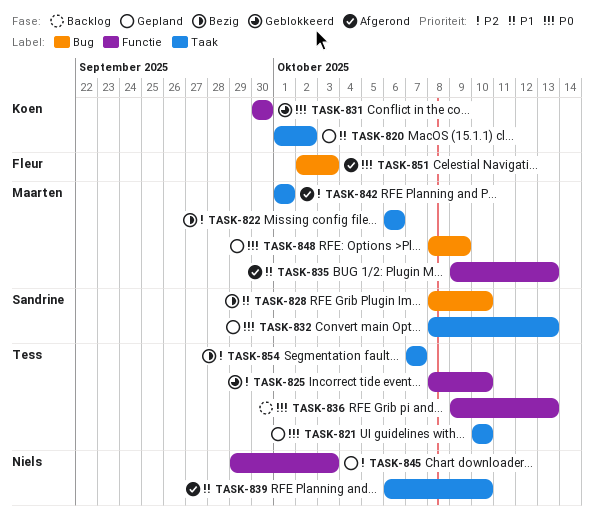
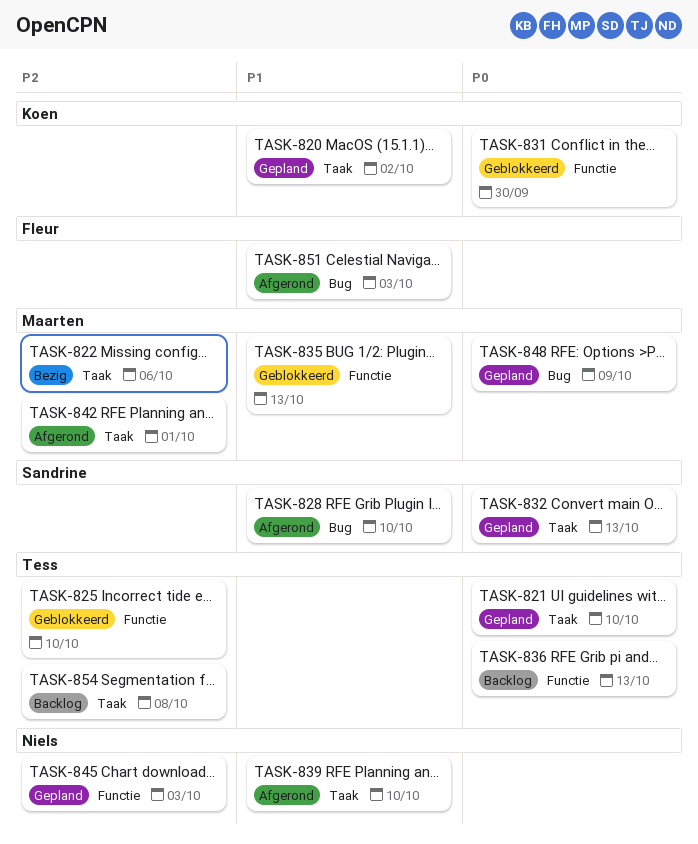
TASK-828, status: Bezig -> Afgerond
TASK-835, status: Afgerond -> Geblokkeerd
TASK-851, priority: P0 -> P1
TASK-854, status: Bezig -> Backlog
TASK-854, due: Oct 7 -> Oct 8

